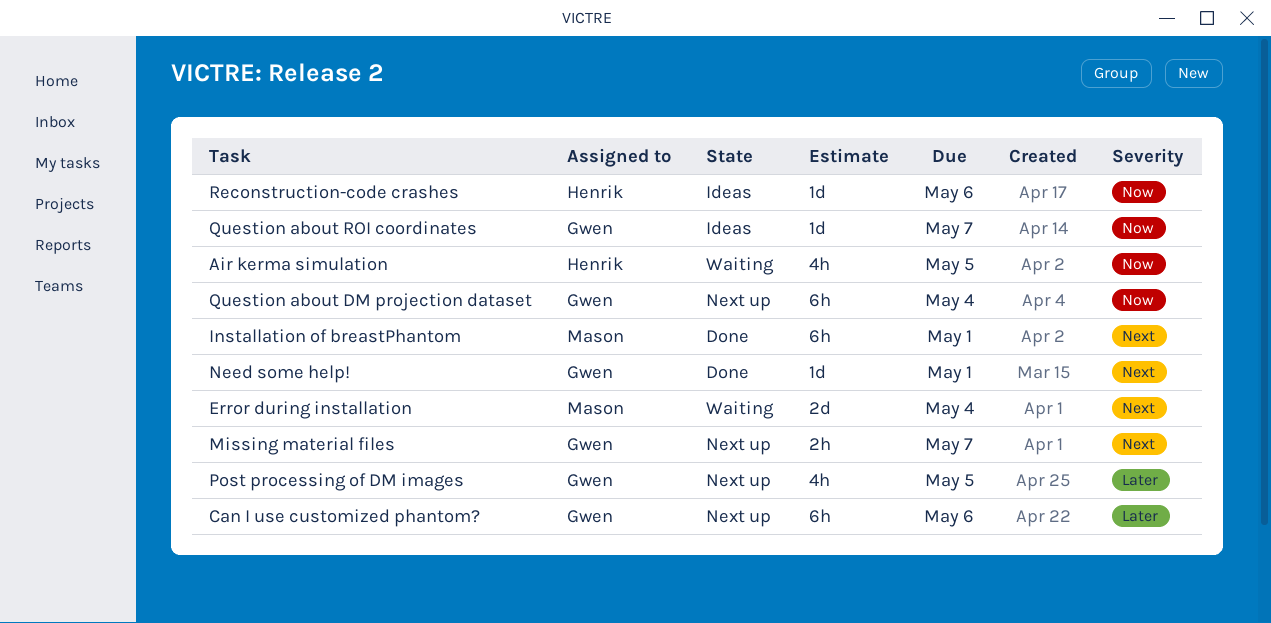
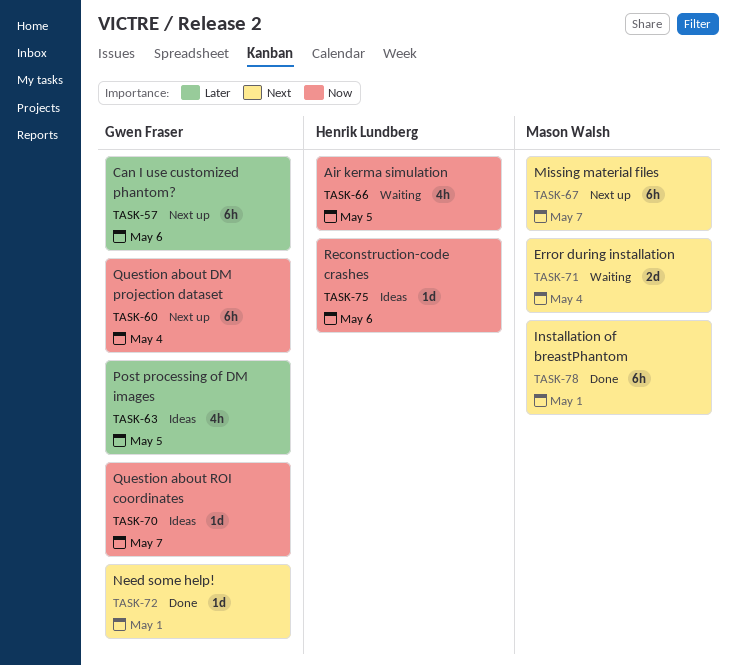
Missing material files, owner: Gwen Fraser -> Mason Walsh
Missing material files, estimate: 2h -> 6h
Post processing of DM images, status: Next up -> Ideas

